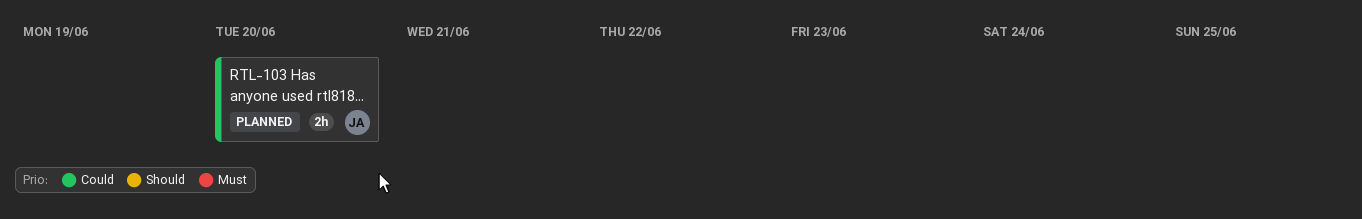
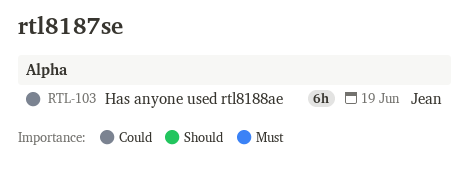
RTL-103, estimate: 2h -> 6h
RTL-103, due: Jun 20 -> Jun 19

